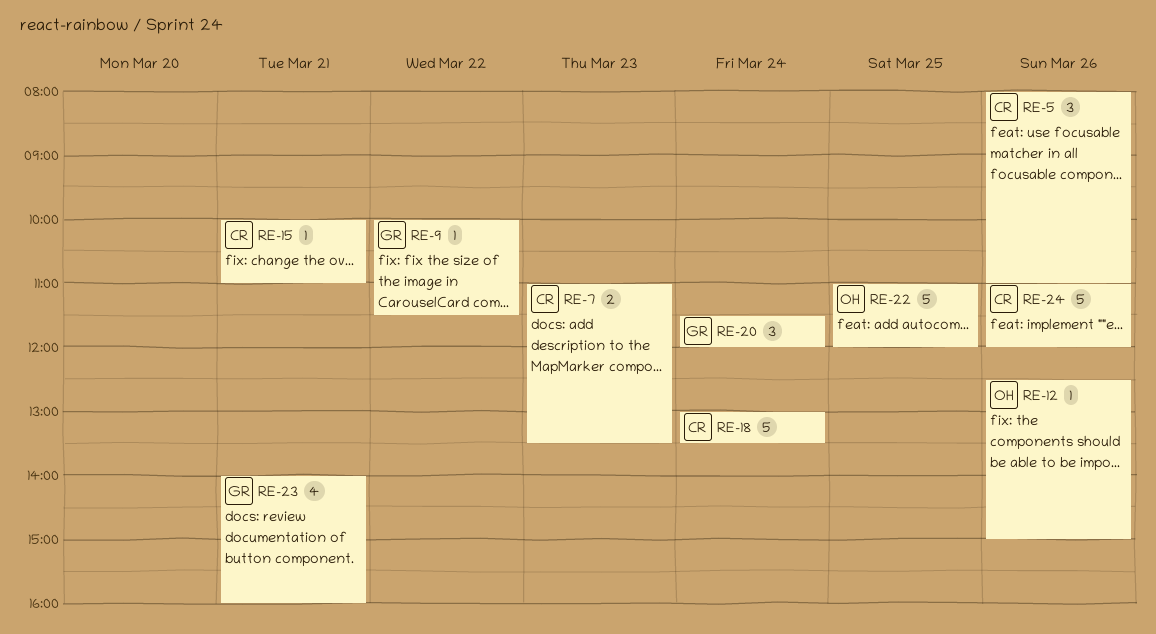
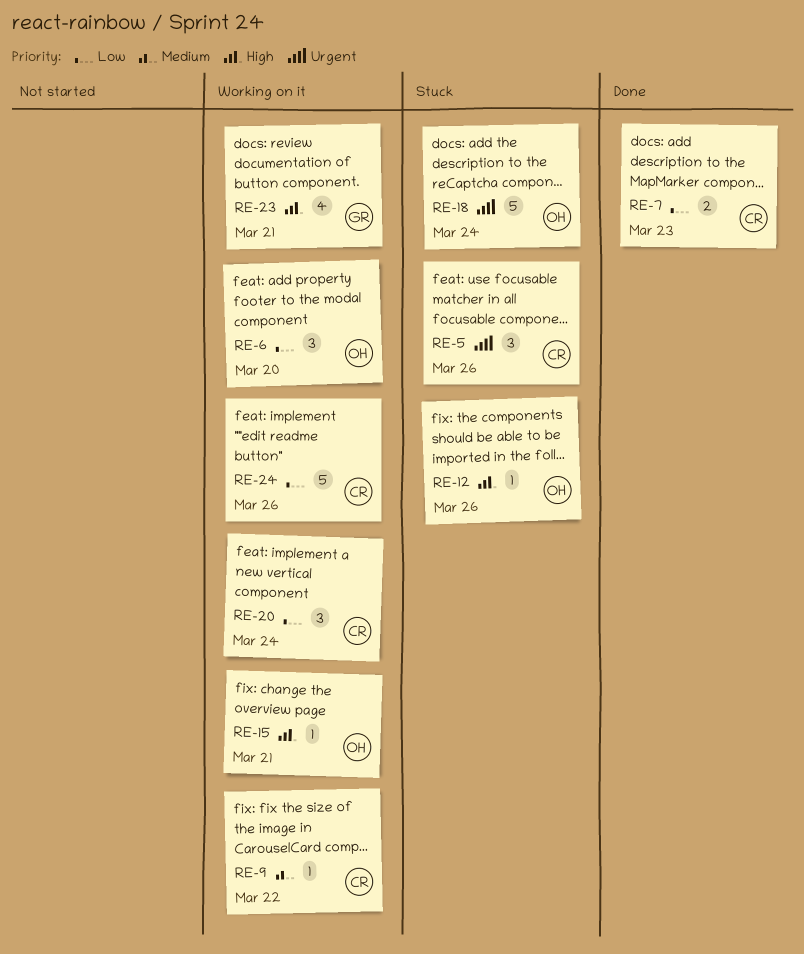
RE-6: none -> present
RE-9, owner: GR -> CR
RE-15, owner: CR -> OH
RE-18, owner: CR -> OH
RE-20, owner: GR -> CR
RE-22: present -> none

